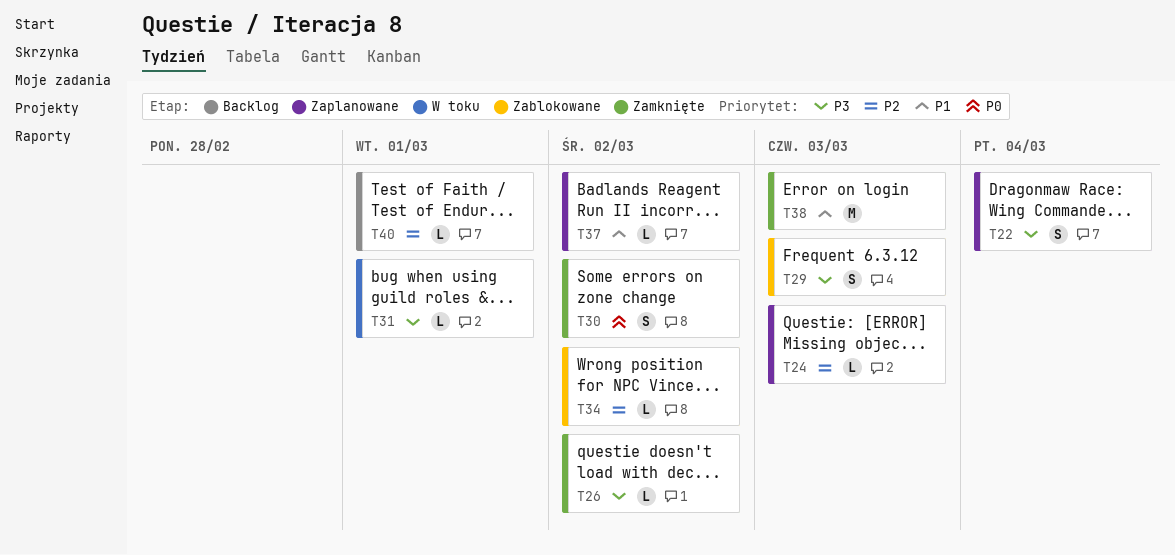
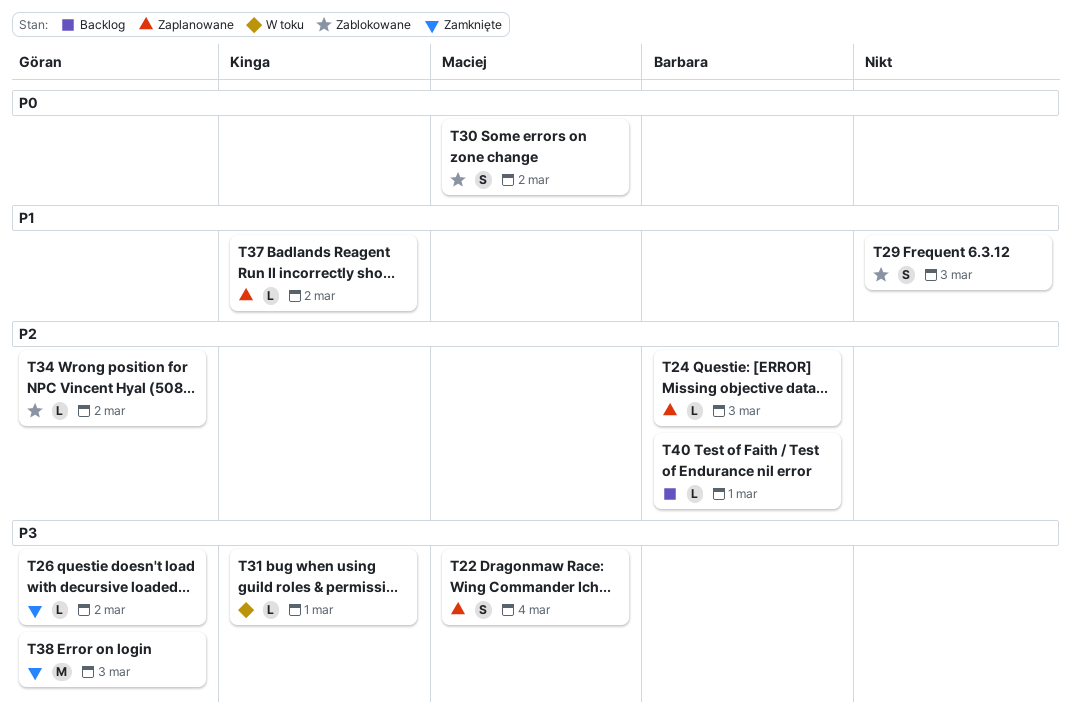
T29, priority: P3 -> P1
T30, status: Zamknięte -> Zablokowane
T38, priority: P1 -> P3

